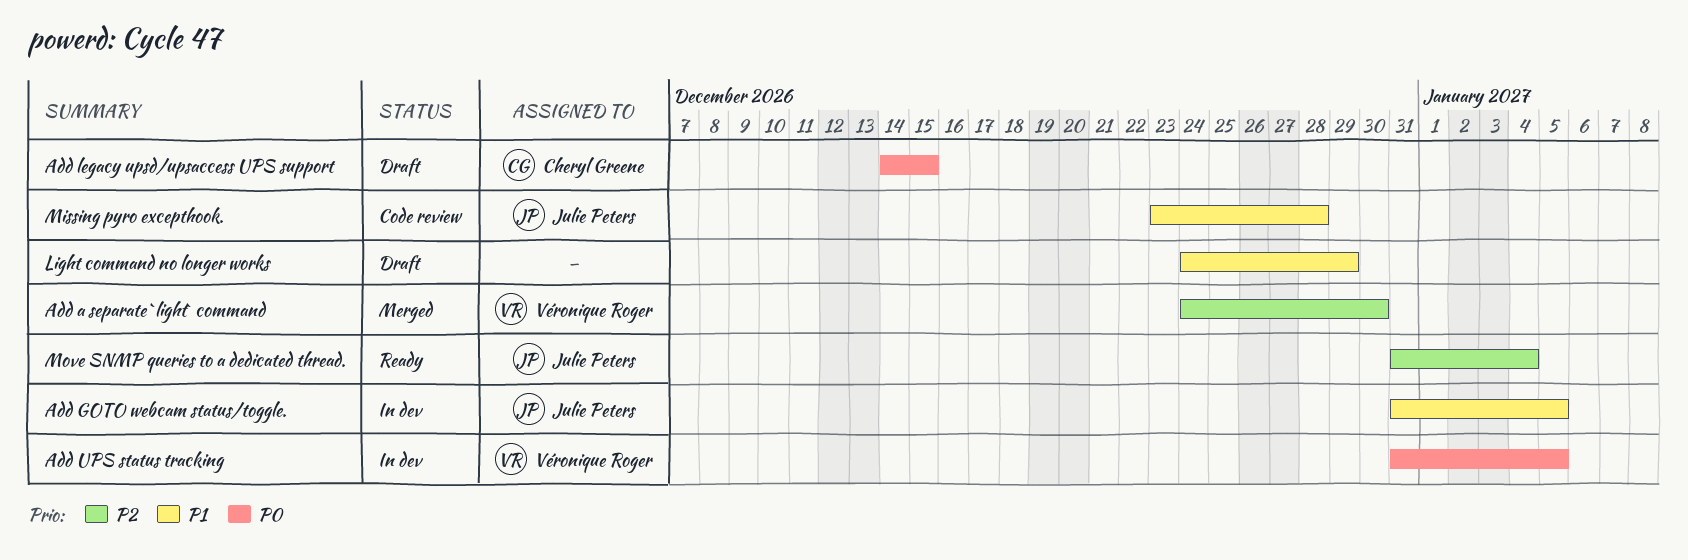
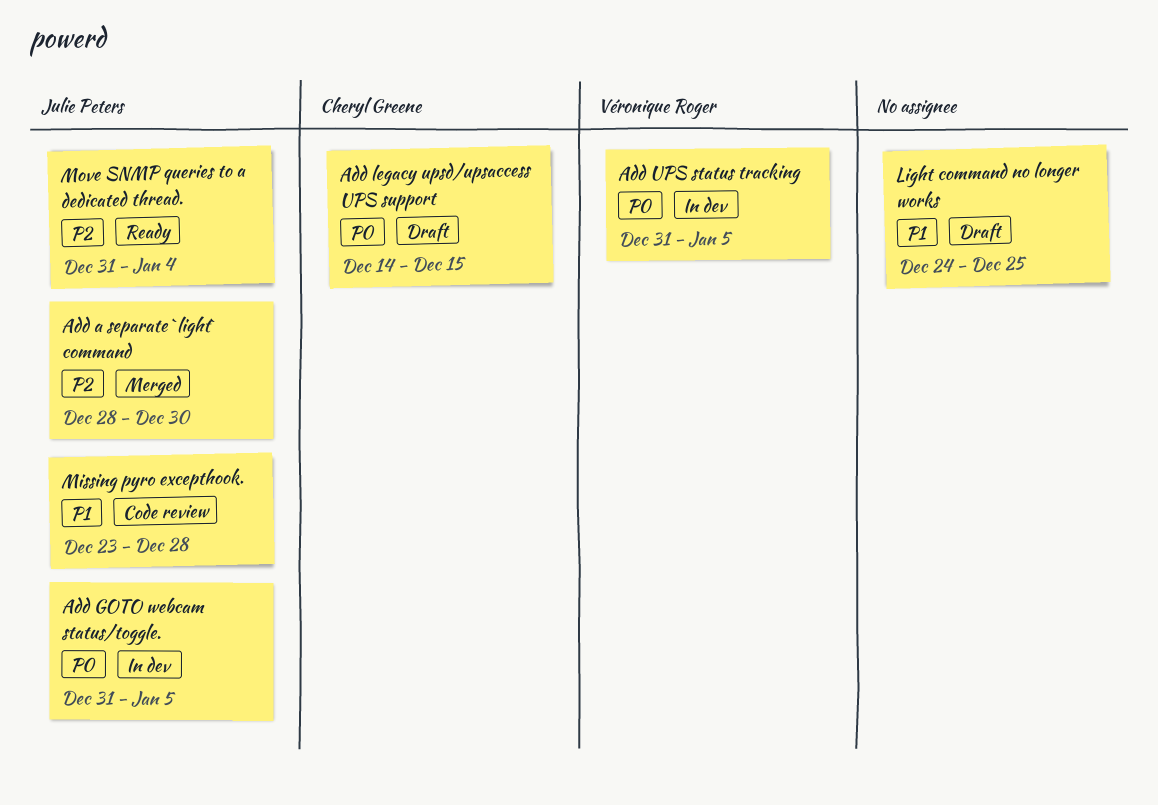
Add a separate `light` command, owner: Véronique Roger -> Julie Peters
Add a separate `light` command, start: Dec 24 -> Dec 28
Add GOTO webcam status/toggle., priority: P1 -> P0
Light command no longer works, due: Dec 29 -> Dec 25

